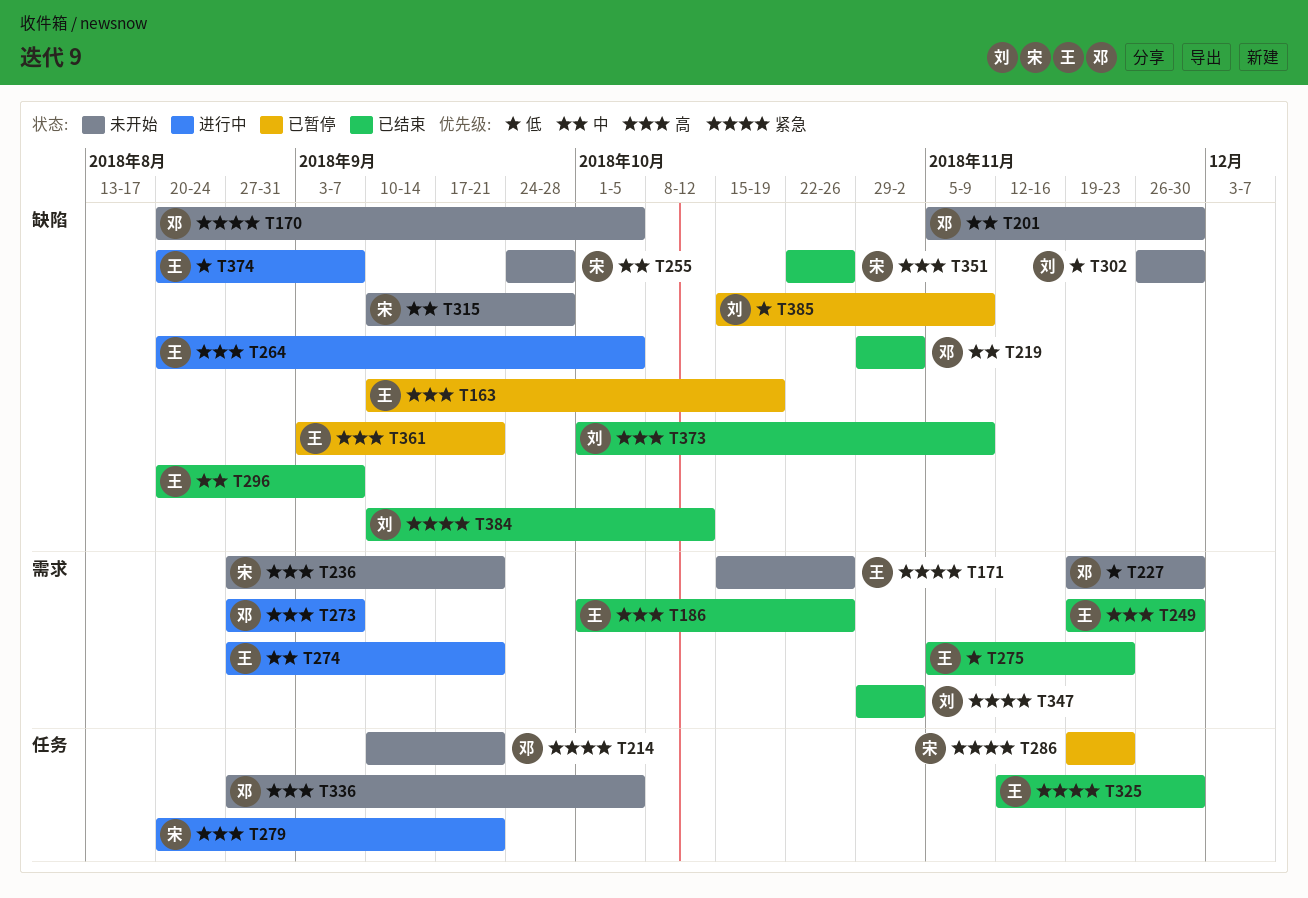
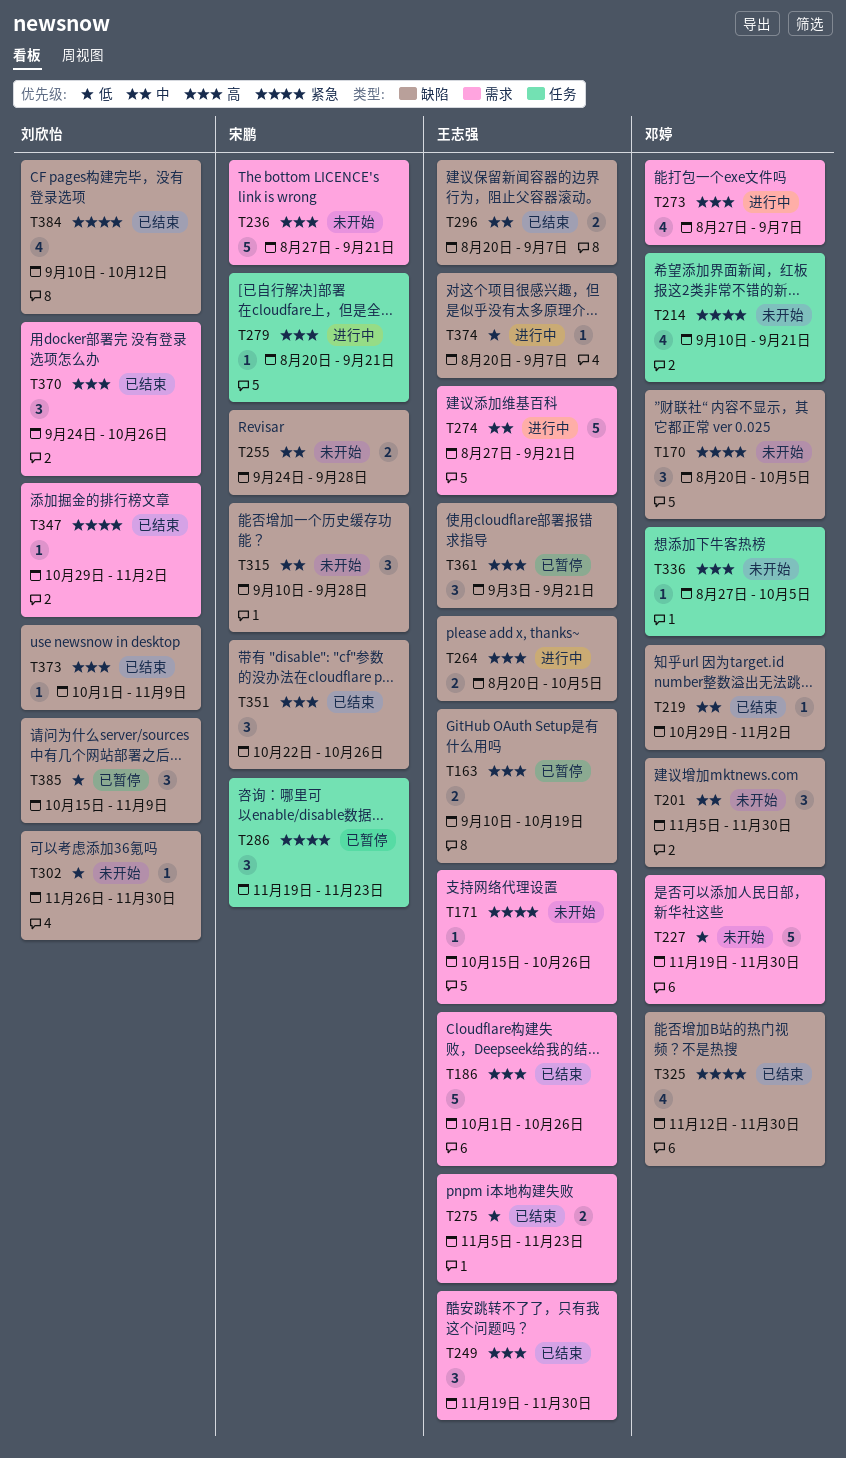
T325, owner: 王志强 -> 邓婷
T325, label: 任务 -> 缺陷
T370: none -> present

